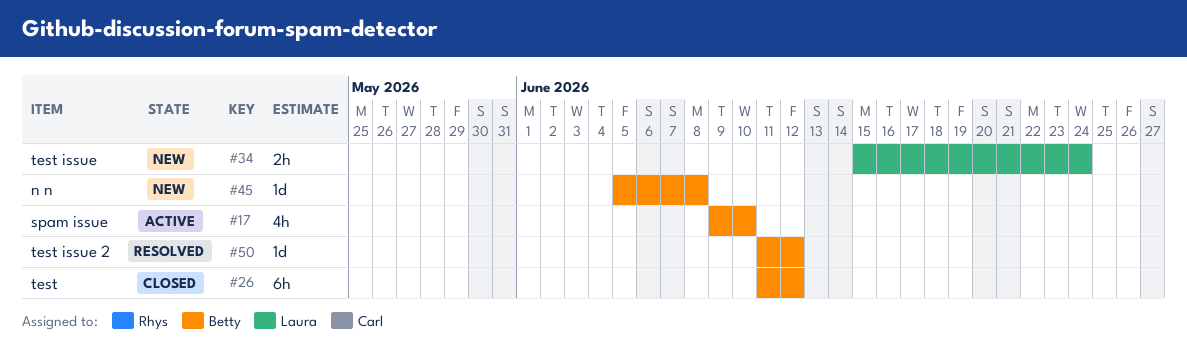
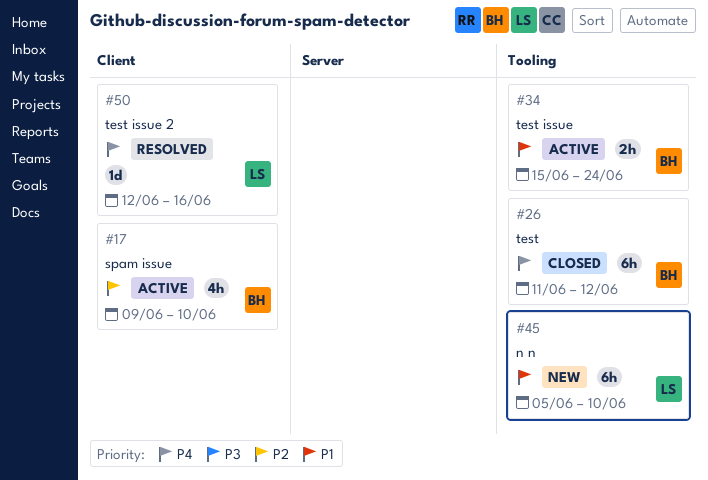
#34, status: New -> Active
#34, owner: Laura -> Betty
#45, owner: Betty -> Laura
#45, estimate: 1d -> 6h
#45, due: Jun 8 -> Jun 10
#50, owner: Betty -> Laura
#50, start: Jun 11 -> Jun 12
#50, due: Jun 12 -> Jun 16

